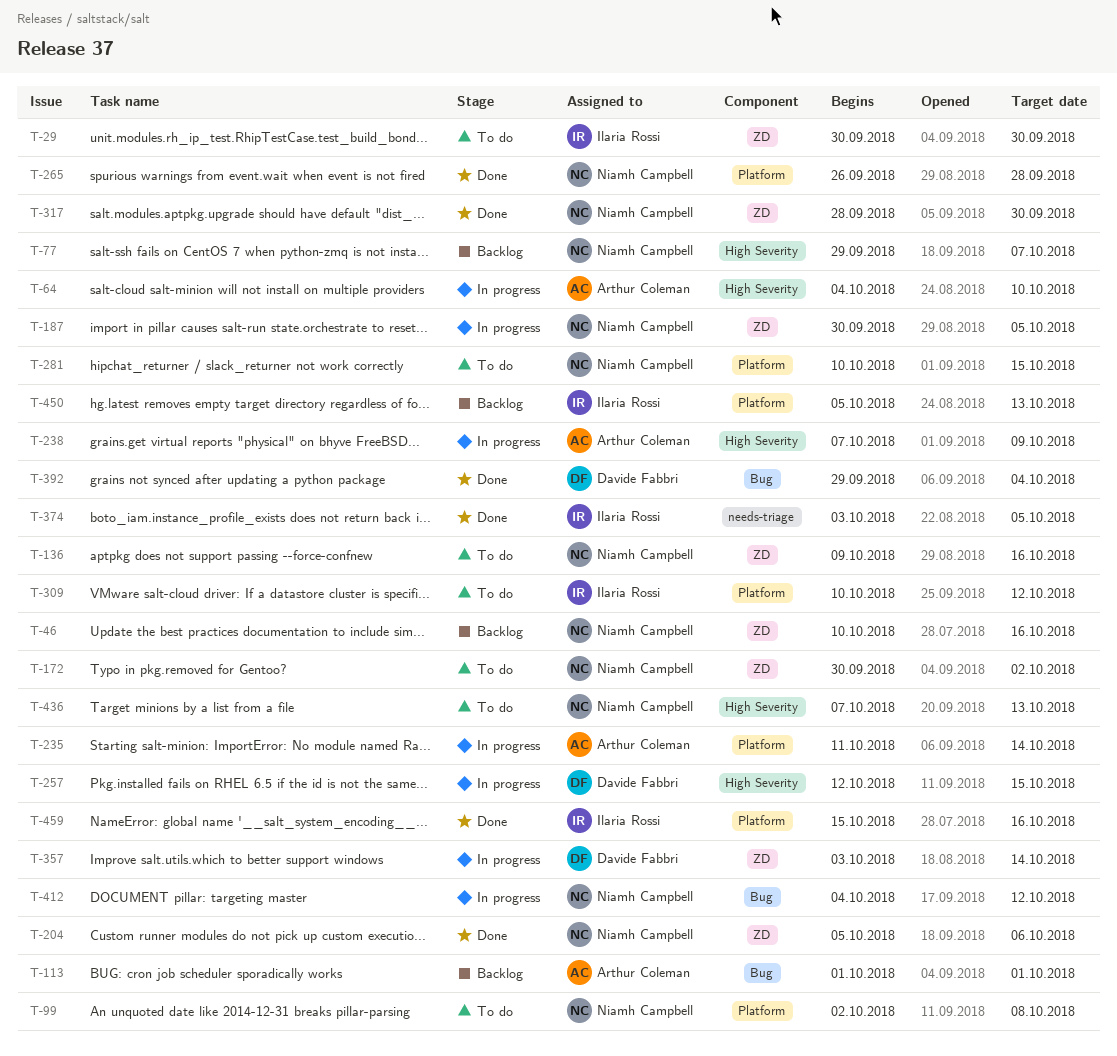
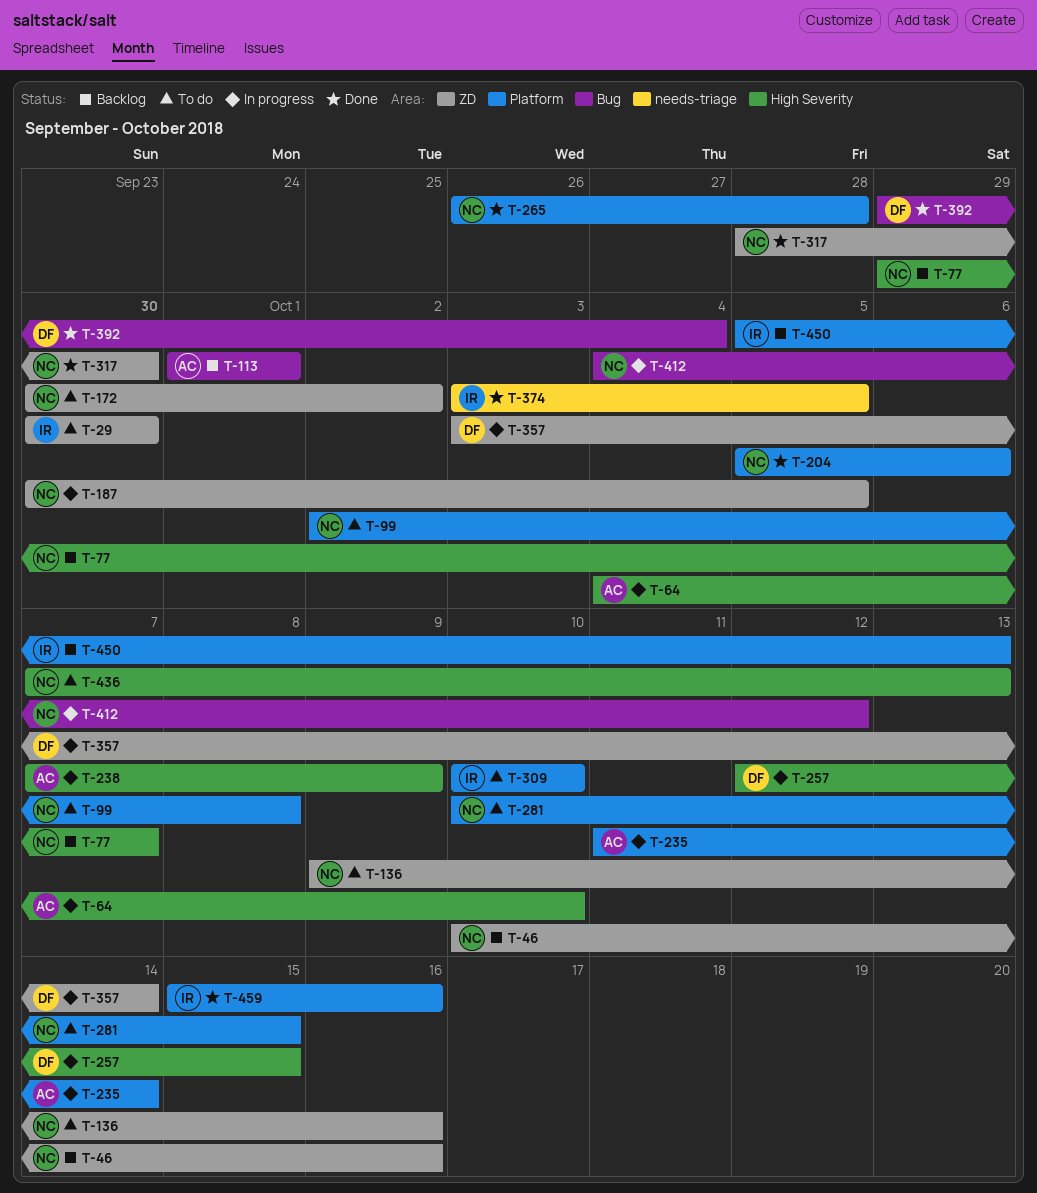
T-204, label: ZD -> Platform
T-309, due: Oct 12 -> Oct 10

